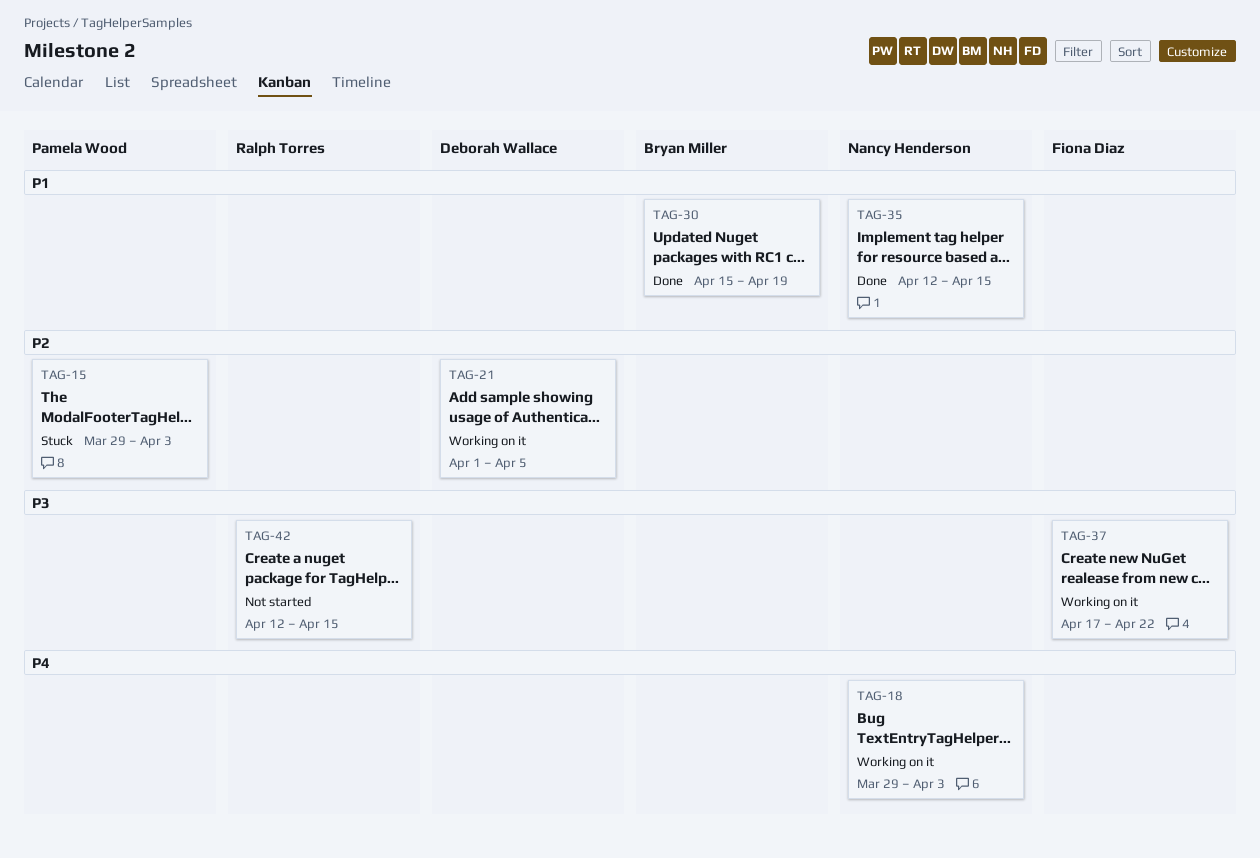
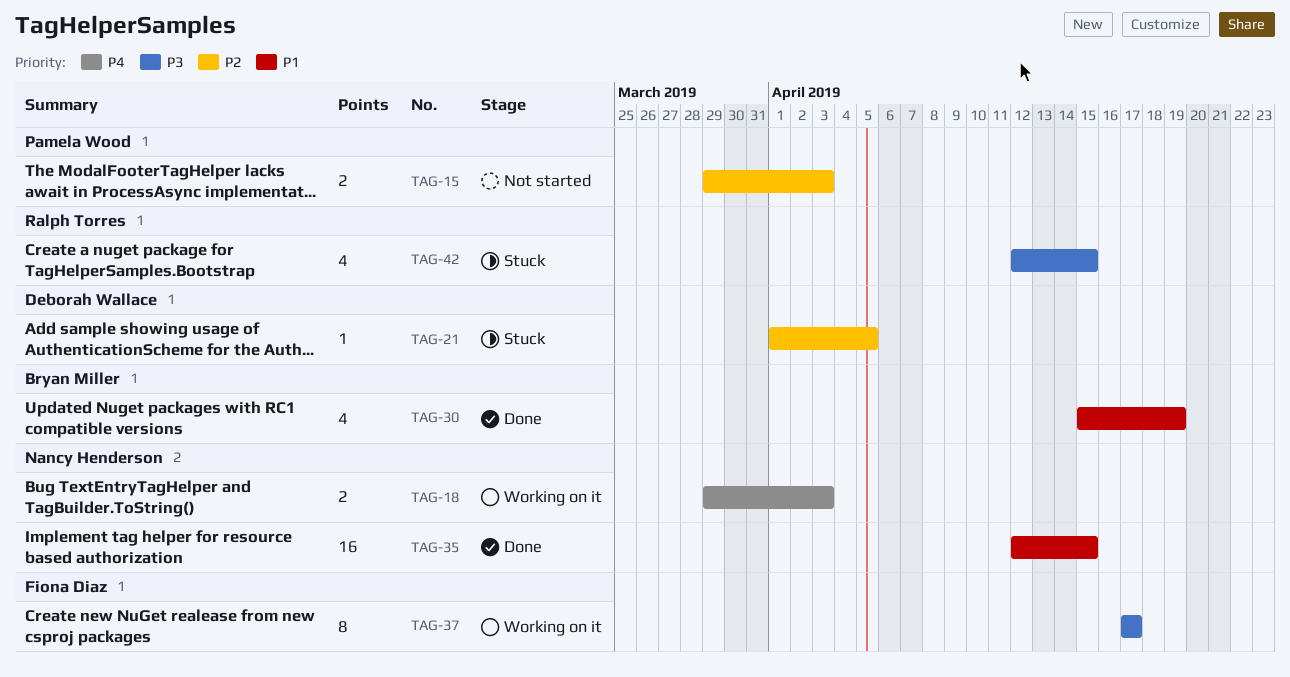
TAG-15, status: Stuck -> Not started
TAG-21, status: Working on it -> Stuck
TAG-37, due: Apr 22 -> Apr 17
TAG-42, status: Not started -> Stuck

